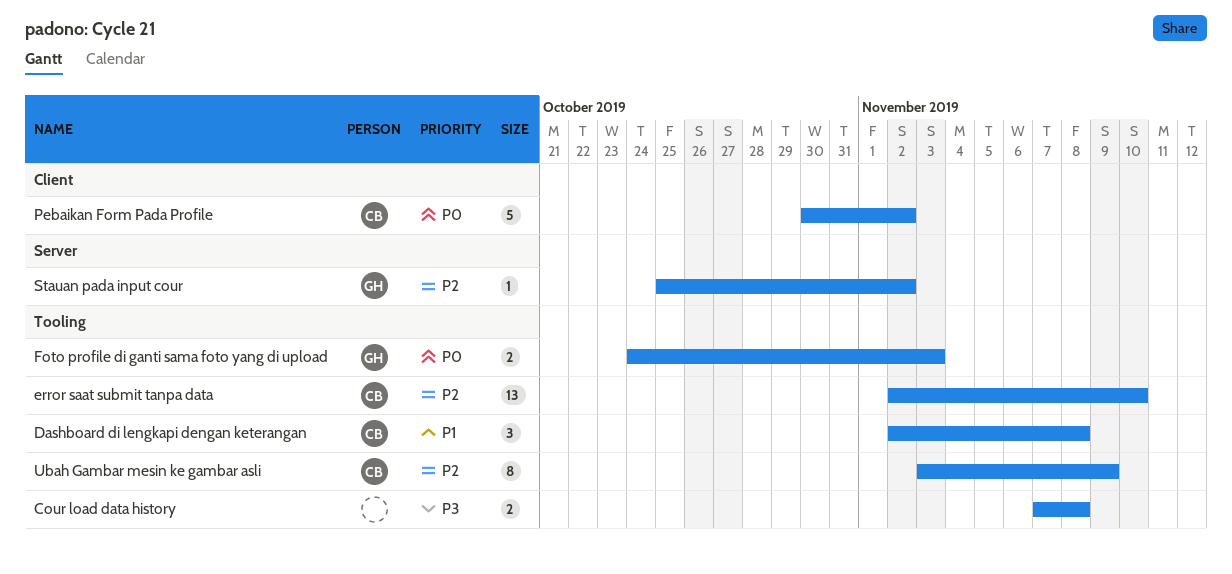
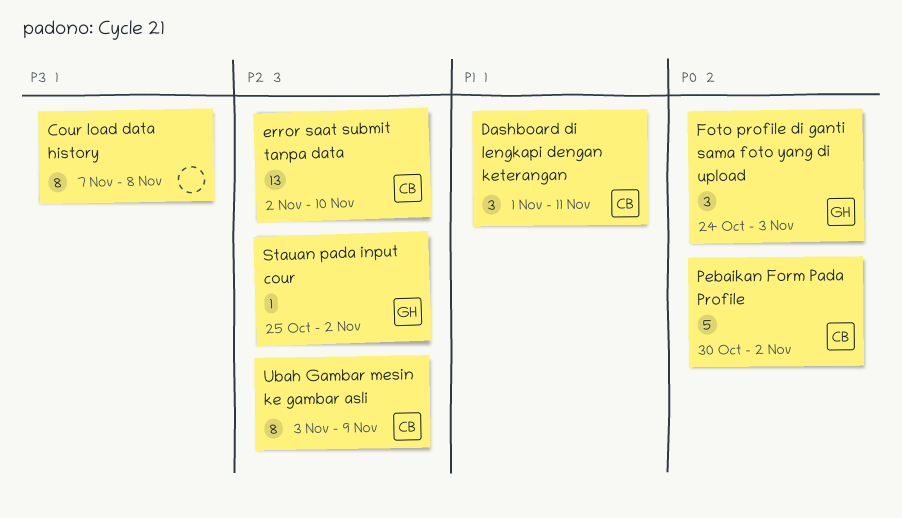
Cour load data history, estimate: 2 -> 8
Dashboard di lengkapi dengan keterangan, start: Nov 2 -> Nov 1
Dashboard di lengkapi dengan keterangan, due: Nov 8 -> Nov 11
Foto profile di ganti sama foto yang di upload, estimate: 2 -> 3

